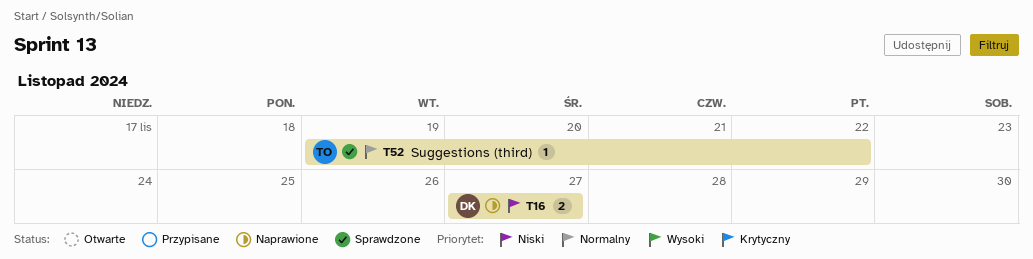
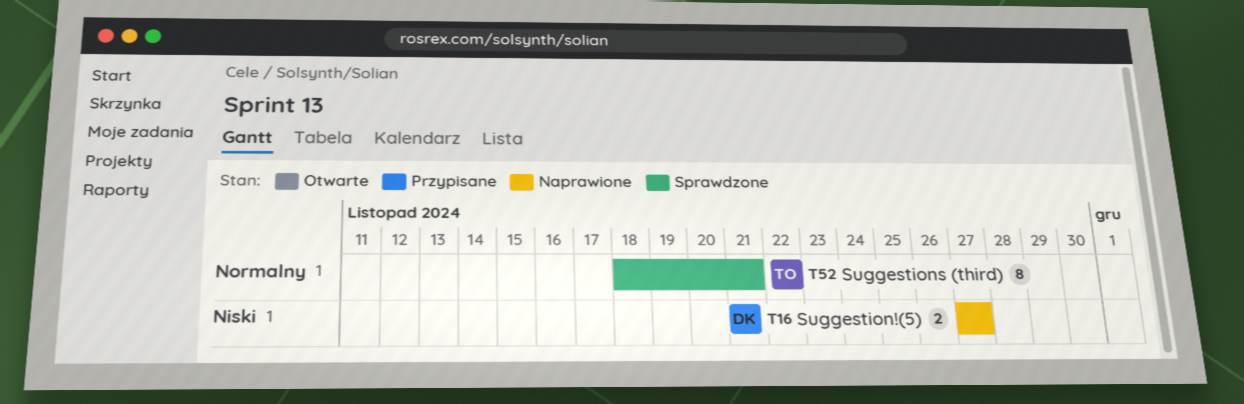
T52, estimate: 1 -> 8
T52, start: Nov 19 -> Nov 18
T52, due: Nov 22 -> Nov 21

